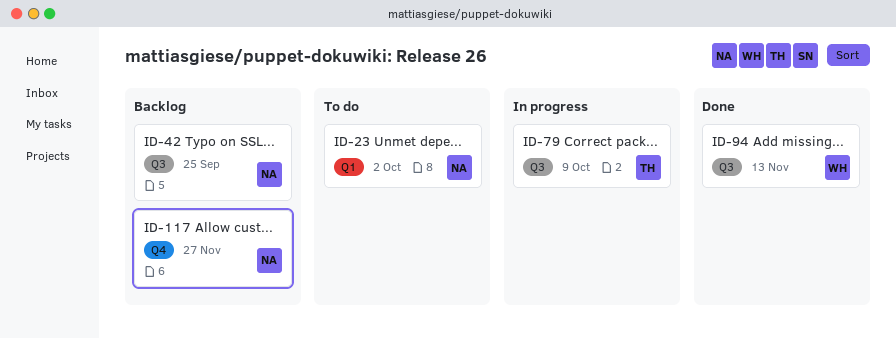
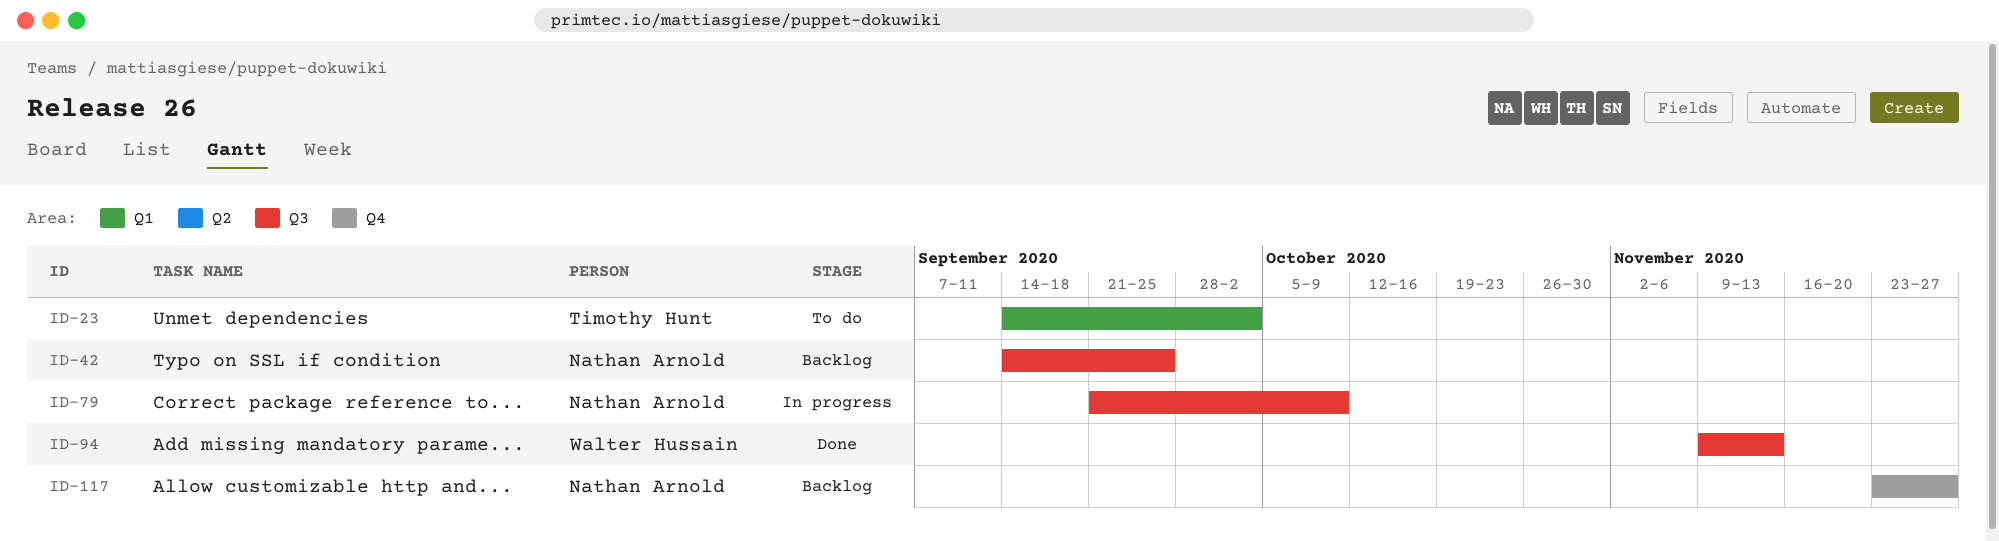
ID-23, owner: Nathan Arnold -> Timothy Hunt
ID-79, owner: Timothy Hunt -> Nathan Arnold

